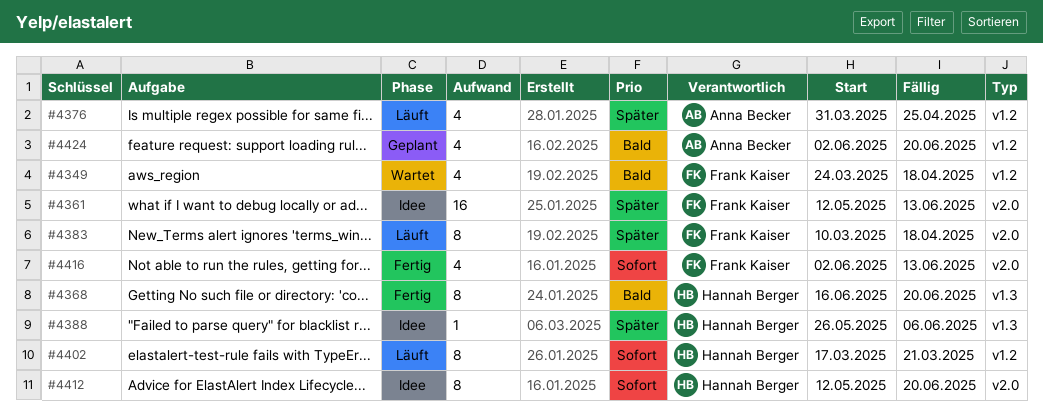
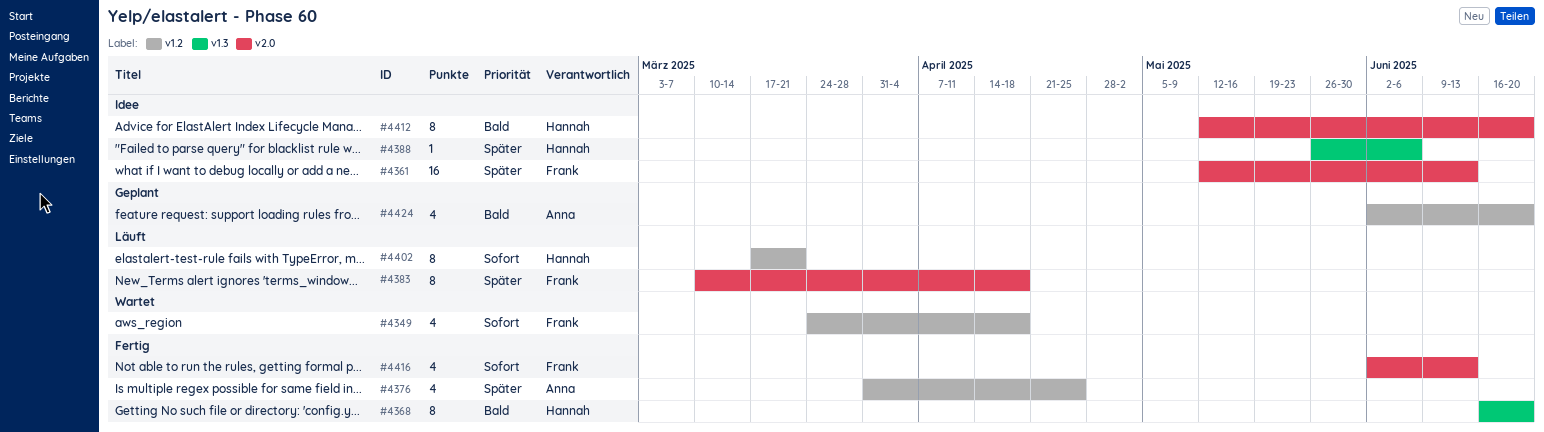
#4349, priority: Bald -> Sofort
#4376, status: Läuft -> Fertig
#4412, priority: Sofort -> Bald

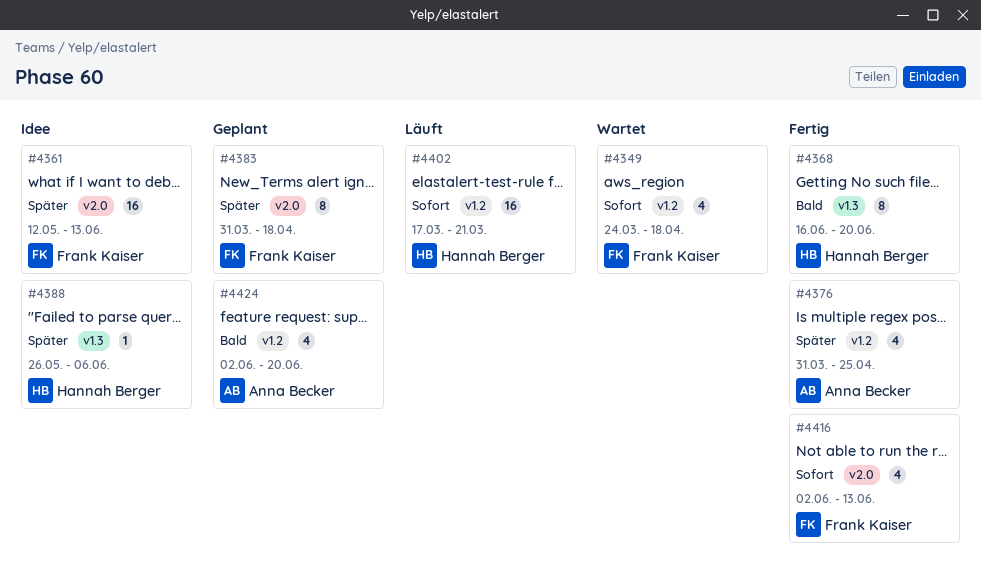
#4383, status: Läuft -> Geplant
#4383, start: Mar 10 -> Mar 31
#4402, estimate: 8 -> 16
#4412: present -> none

